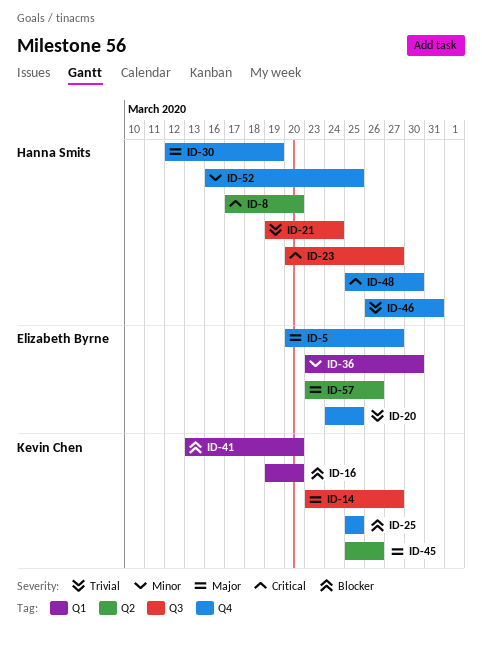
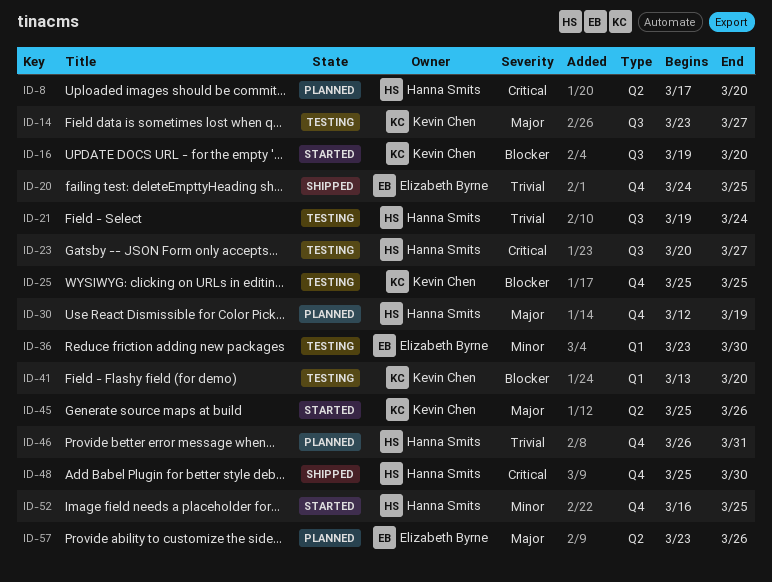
ID-5: present -> none
ID-16, label: Q1 -> Q3

